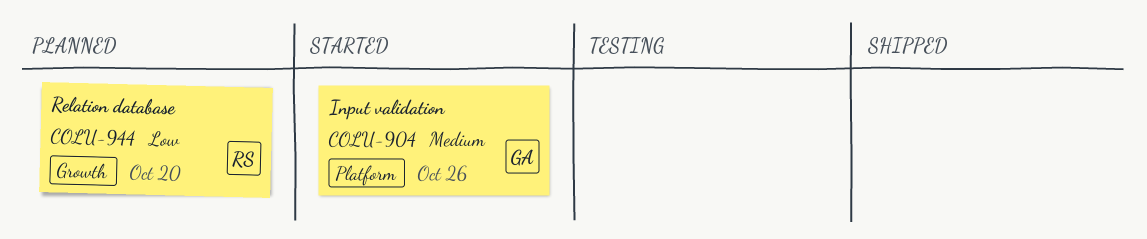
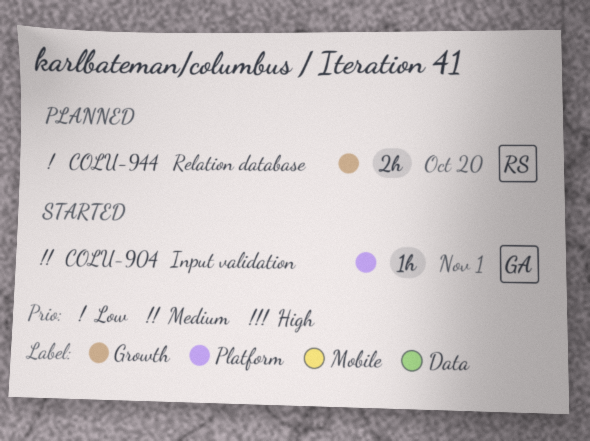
COLU-904, due: Oct 26 -> Nov 1

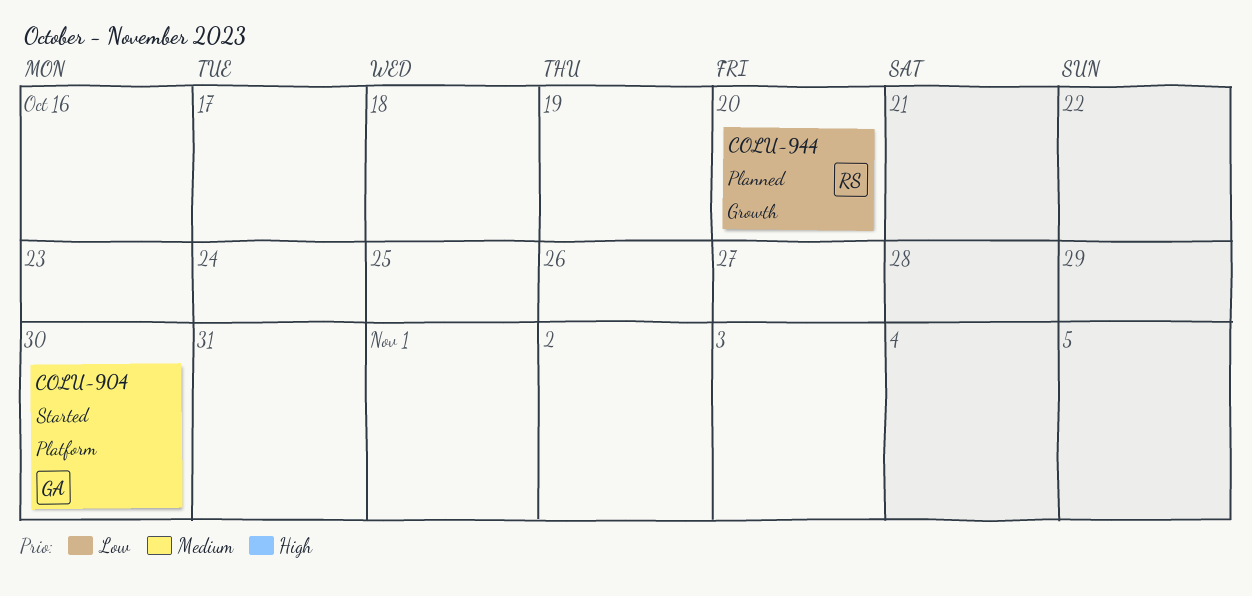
COLU-904, due: Nov 1 -> Oct 30

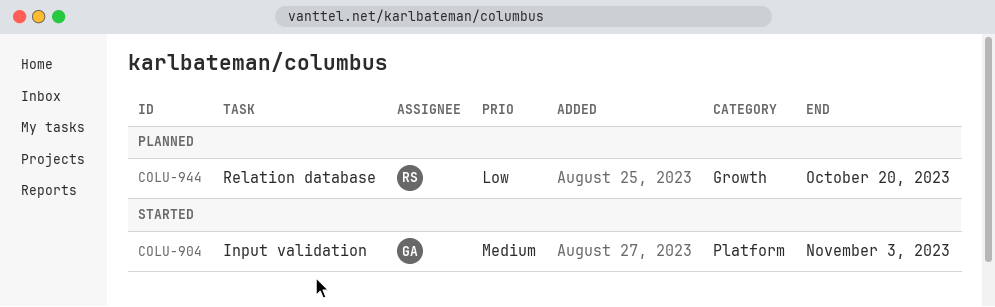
COLU-904, due: Oct 30 -> Nov 3

